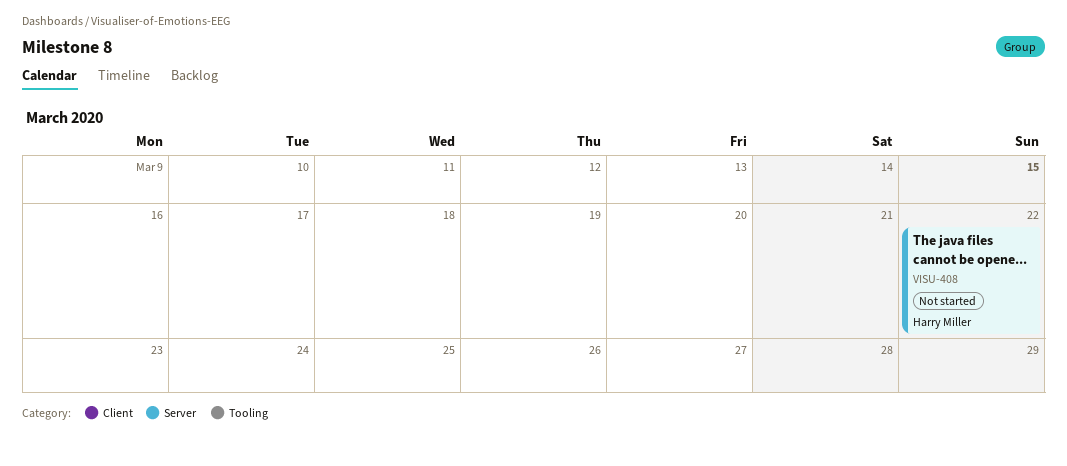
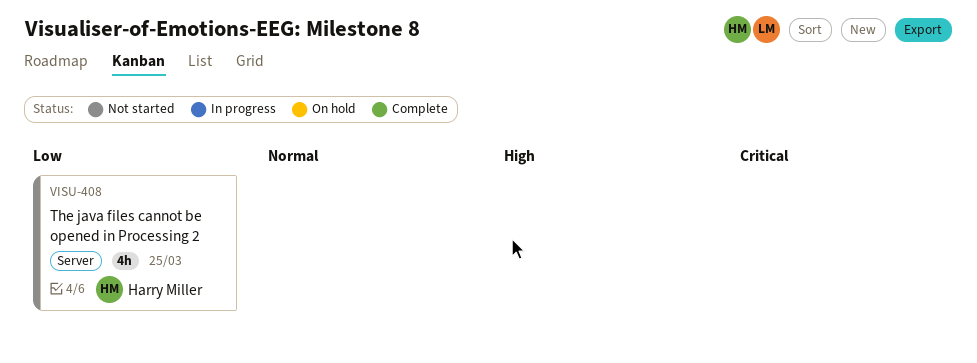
VISU-408, due: Mar 22 -> Mar 25

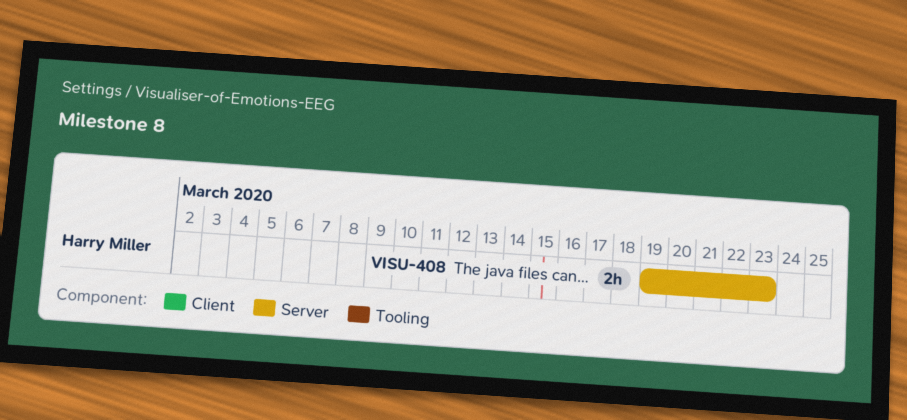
VISU-408, estimate: 4h -> 2h
VISU-408, due: Mar 25 -> Mar 23

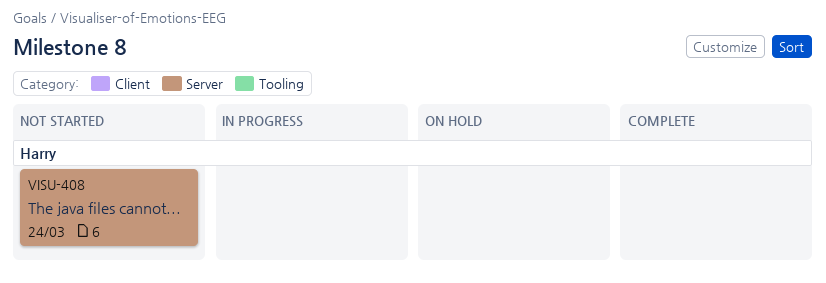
VISU-408, due: Mar 23 -> Mar 24

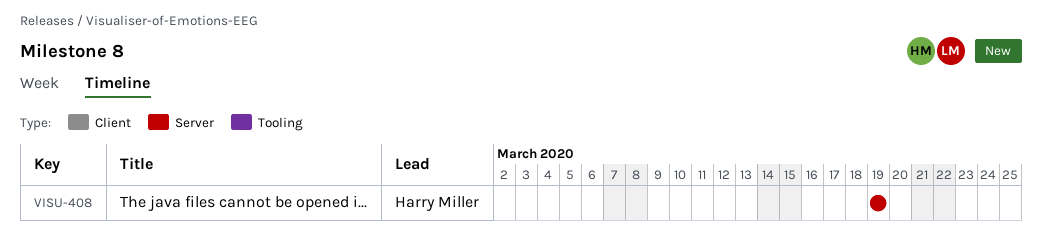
VISU-408, due: Mar 24 -> Mar 19

